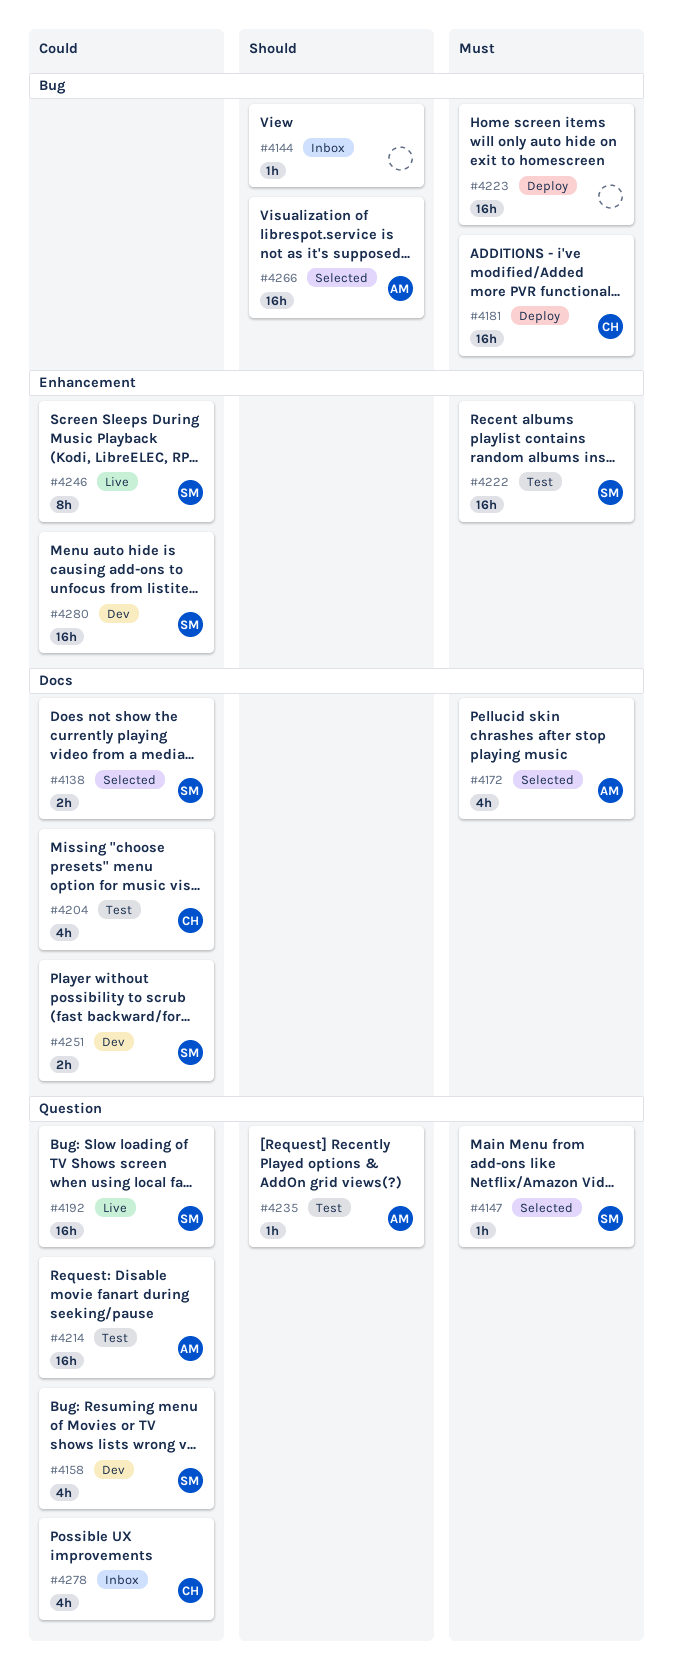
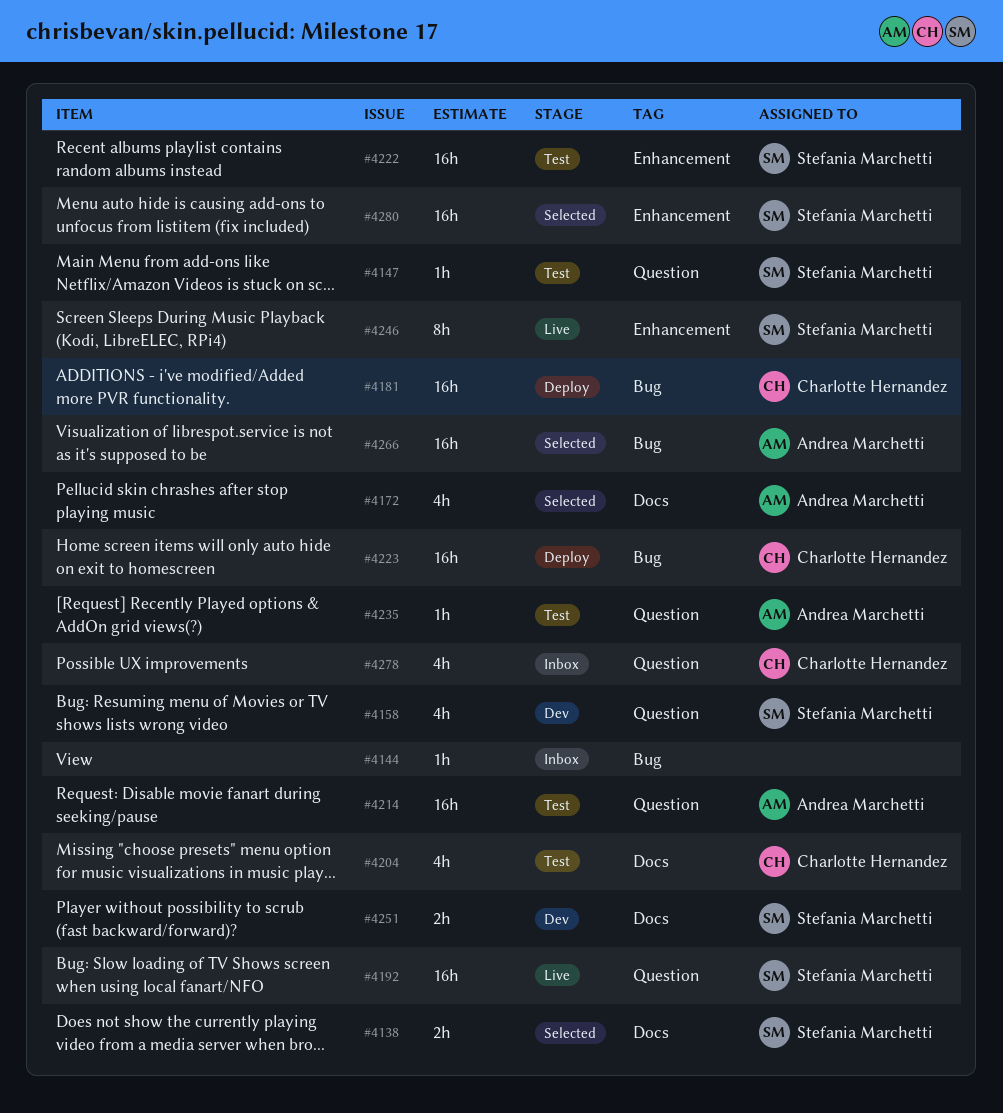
#4147, status: Selected -> Test
#4223, owner: none -> Charlotte Hernandez
#4280, status: Dev -> Selected

